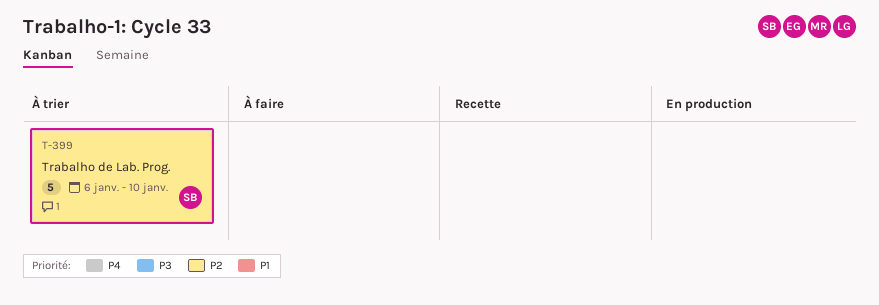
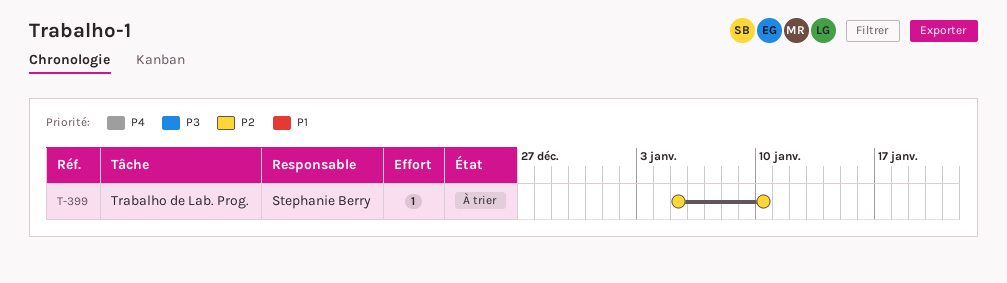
T-399, estimate: 5 -> 1
T-399, start: Jan 6 -> Jan 5

